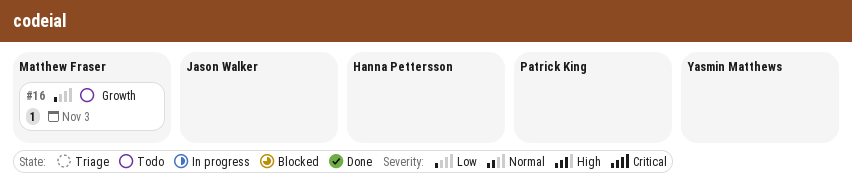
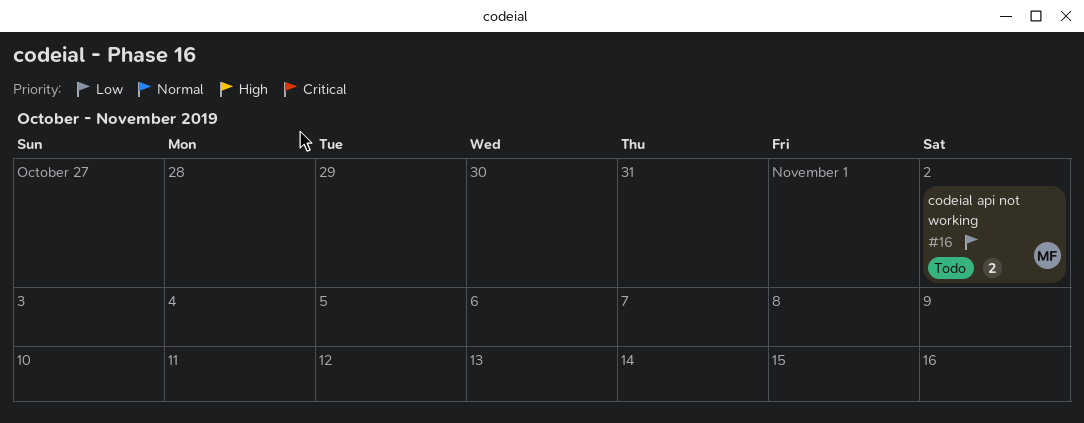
#16, estimate: 1 -> 2
#16, due: Nov 3 -> Nov 2

